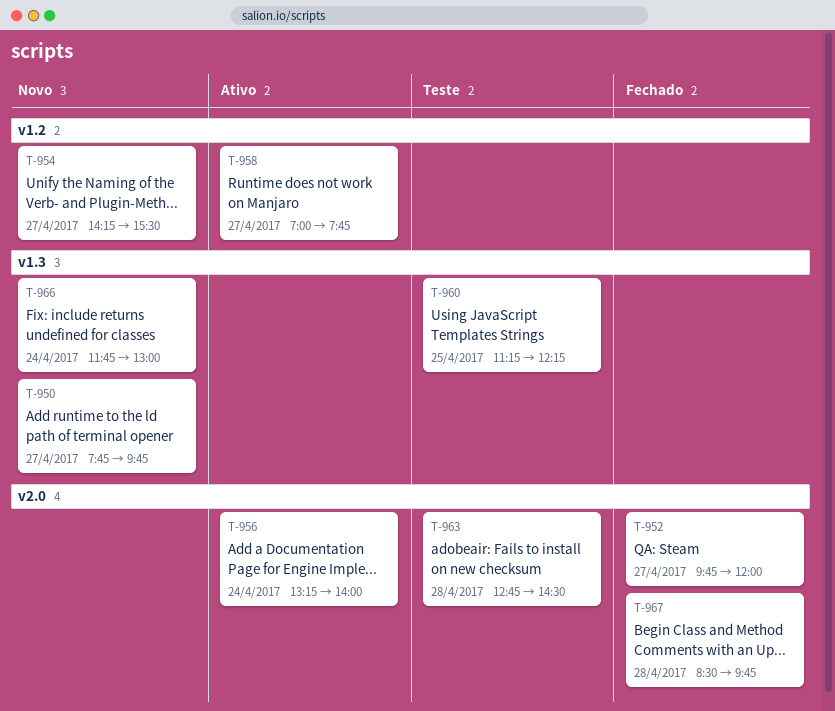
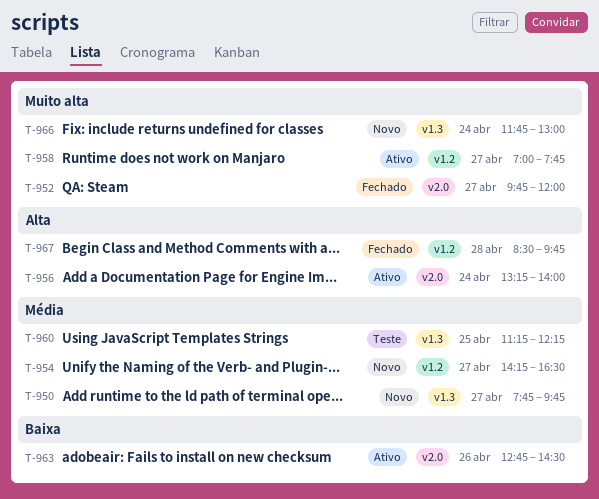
T-954, ends: 15:30 -> 16:30
T-963, status: Teste -> Ativo
T-963, day: Apr 28 -> Apr 26
T-967, label: v2.0 -> v1.2

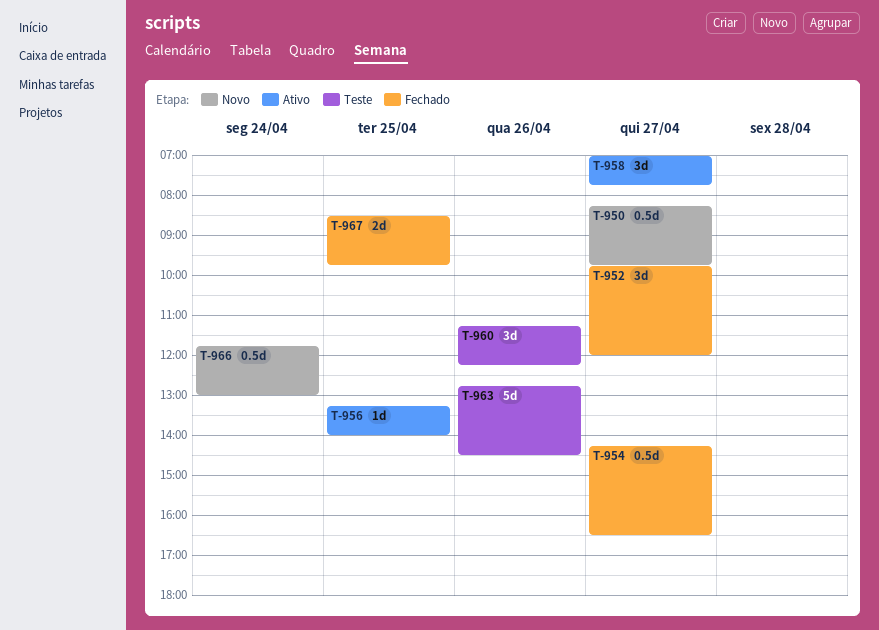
T-950, begins: 07:45 -> 08:15
T-954, status: Novo -> Fechado
T-956, day: Apr 24 -> Apr 25
T-960, day: Apr 25 -> Apr 26
T-963, status: Ativo -> Teste
T-967, day: Apr 28 -> Apr 25

